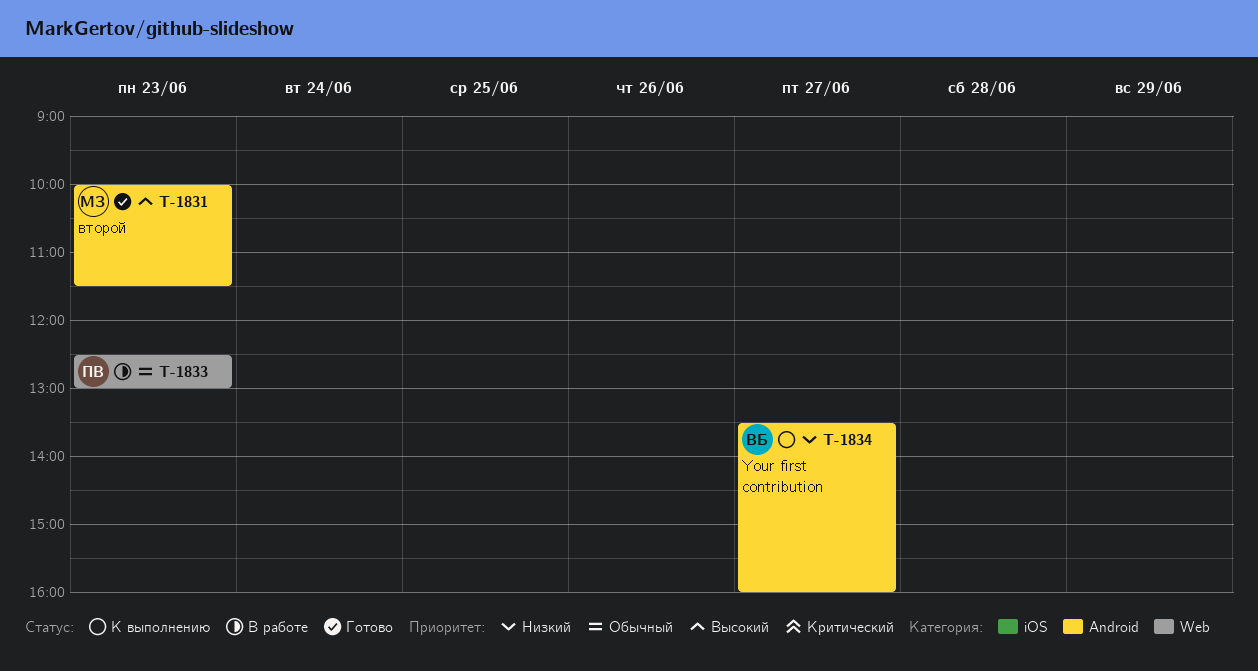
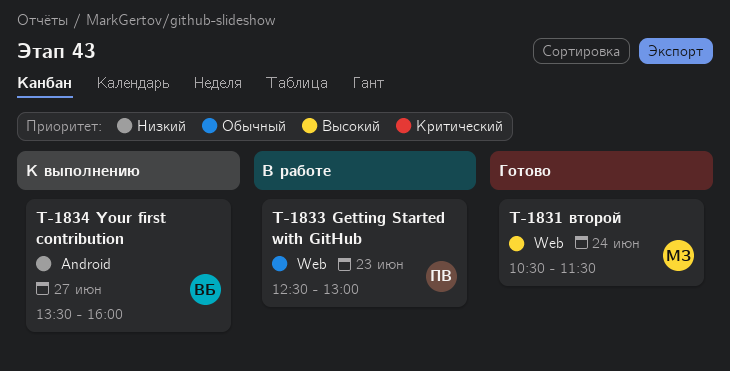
T-1831, label: Android -> Web
T-1831, day: Jun 23 -> Jun 24
T-1831, begins: 10:00 -> 10:30

